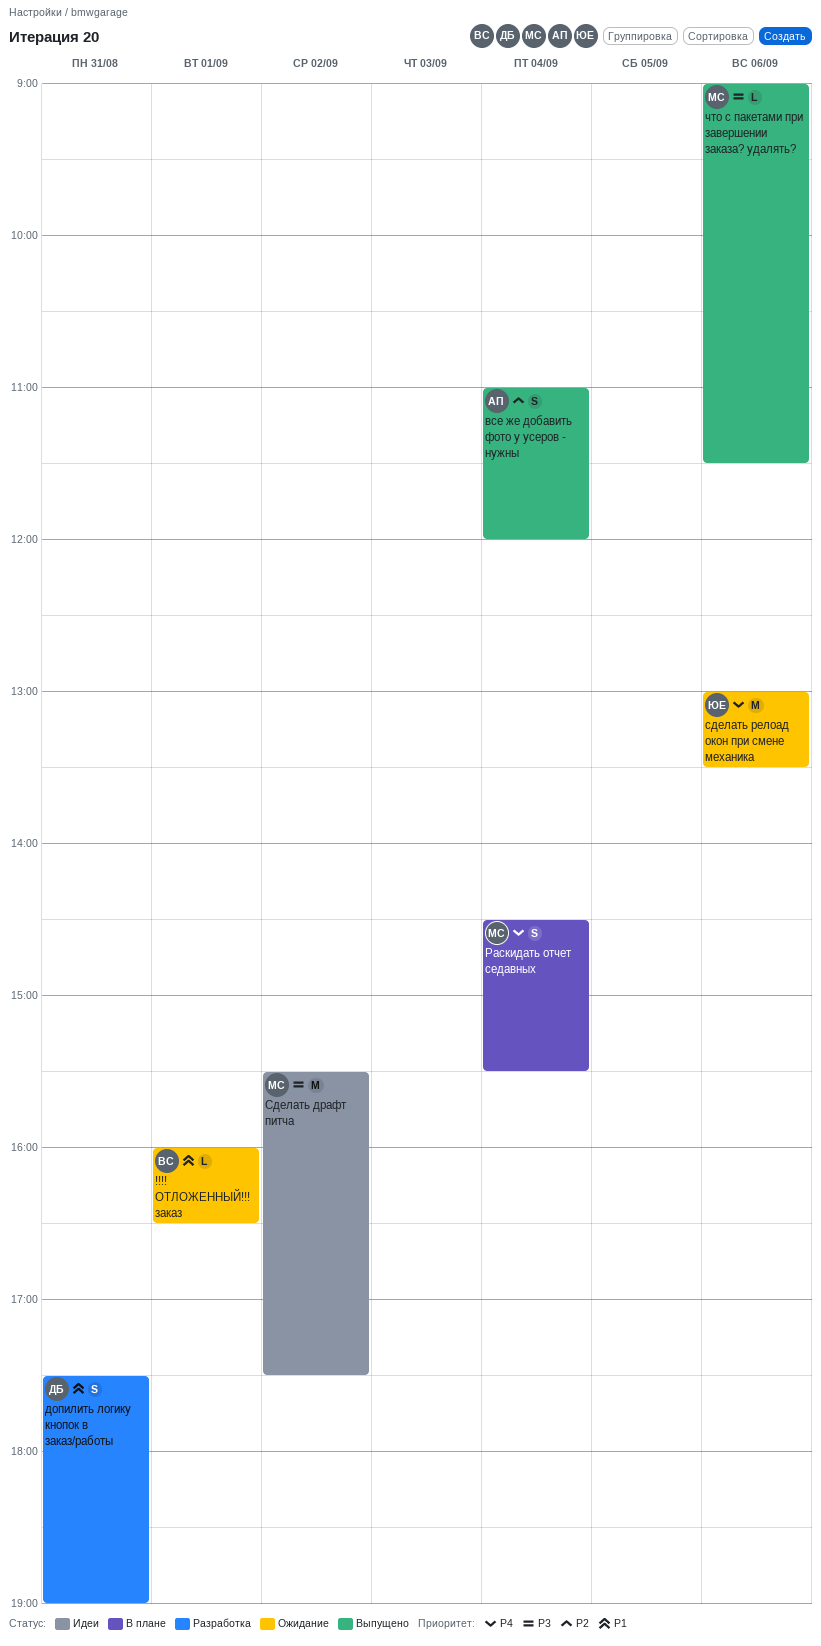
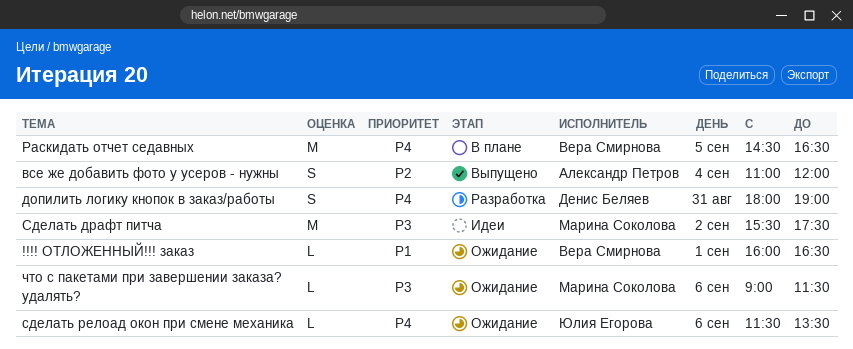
допилить логику кнопок в заказ/работы, priority: P1 -> P4
допилить логику кнопок в заказ/работы, begins: 17:30 -> 18:00
Раскидать отчет седавных, owner: Марина Соколова -> Вера Смирнова
Раскидать отчет седавных, estimate: S -> M
Раскидать отчет седавных, day: Sep 4 -> Sep 5
Раскидать отчет седавных, ends: 15:30 -> 16:30
сделать релоад окон при смене механика, estimate: M -> L
сделать релоад окон при смене механика, begins: 13:00 -> 11:30
что с пакетами при завершении заказа? удалять?, status: Выпущено -> Ожидание

